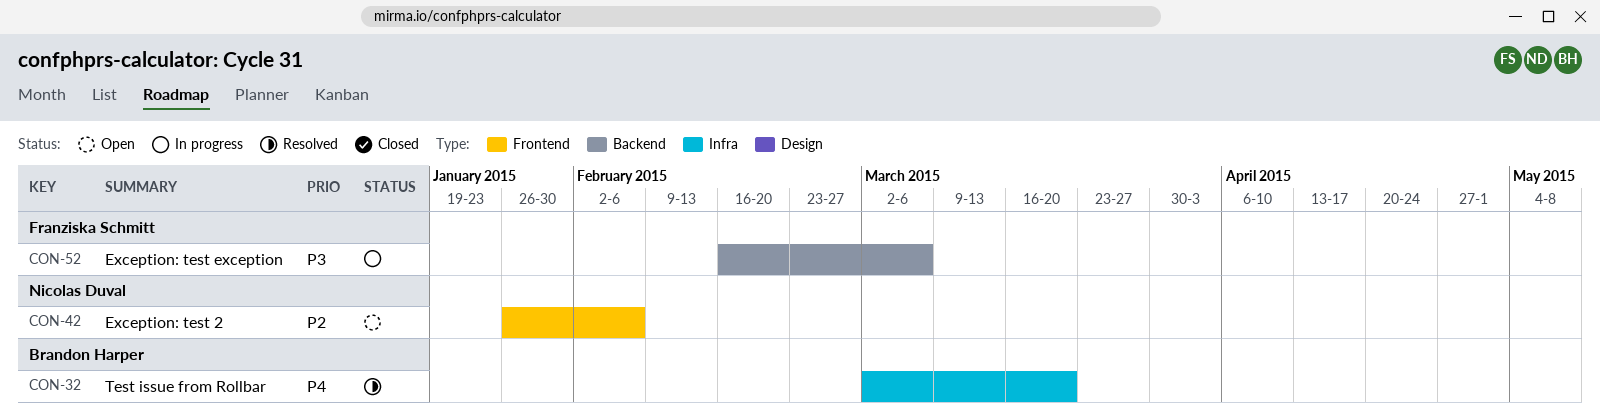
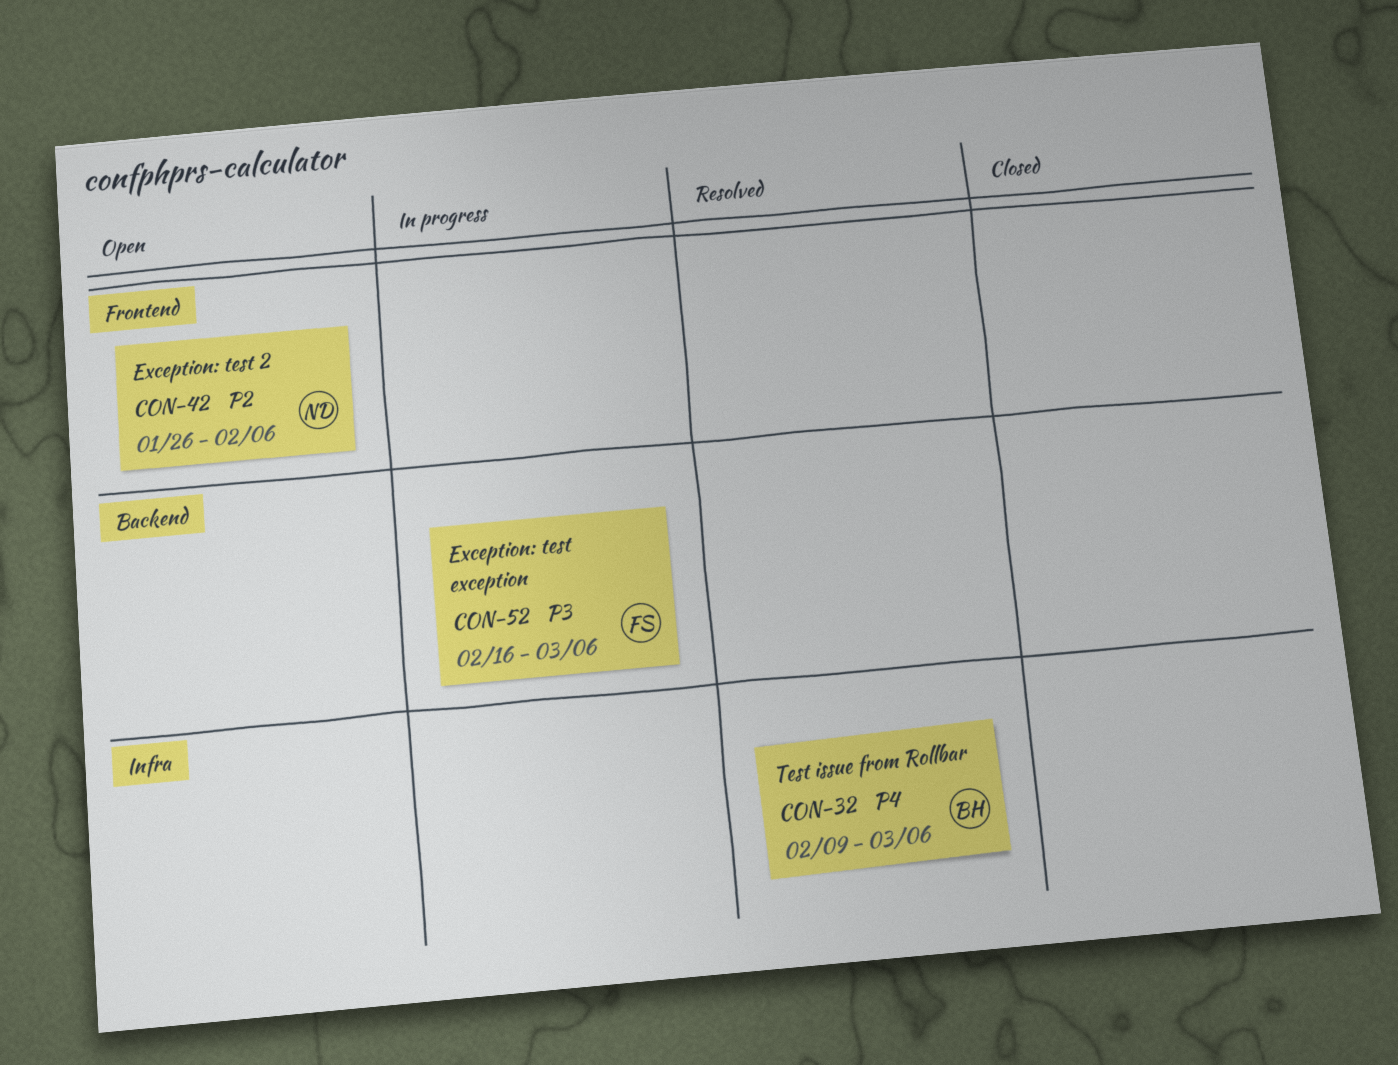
CON-32, start: Mar 2 -> Feb 9
CON-32, due: Mar 20 -> Mar 6

